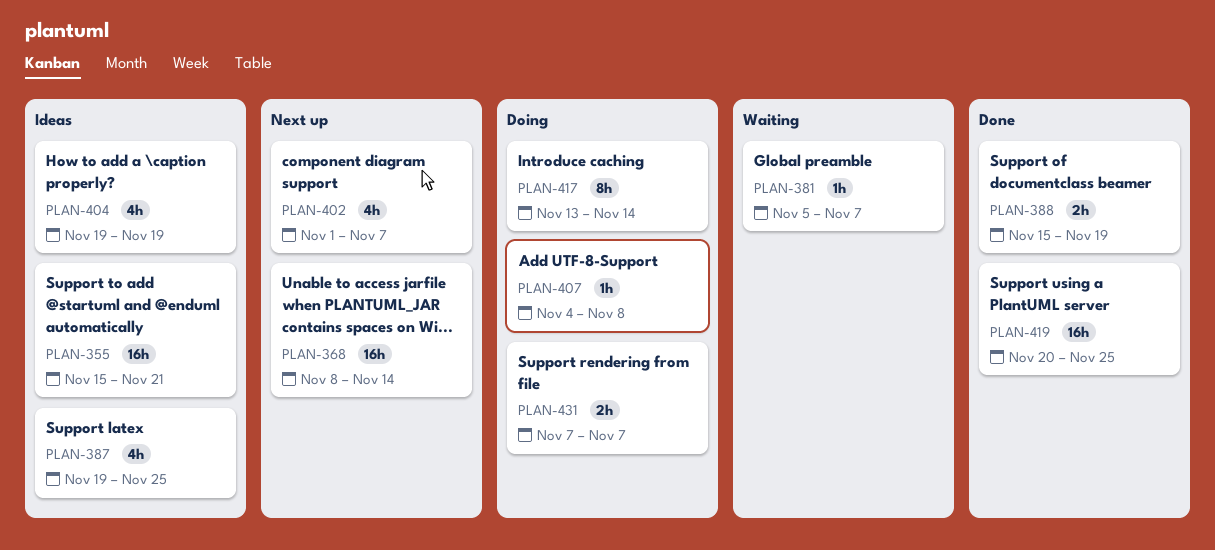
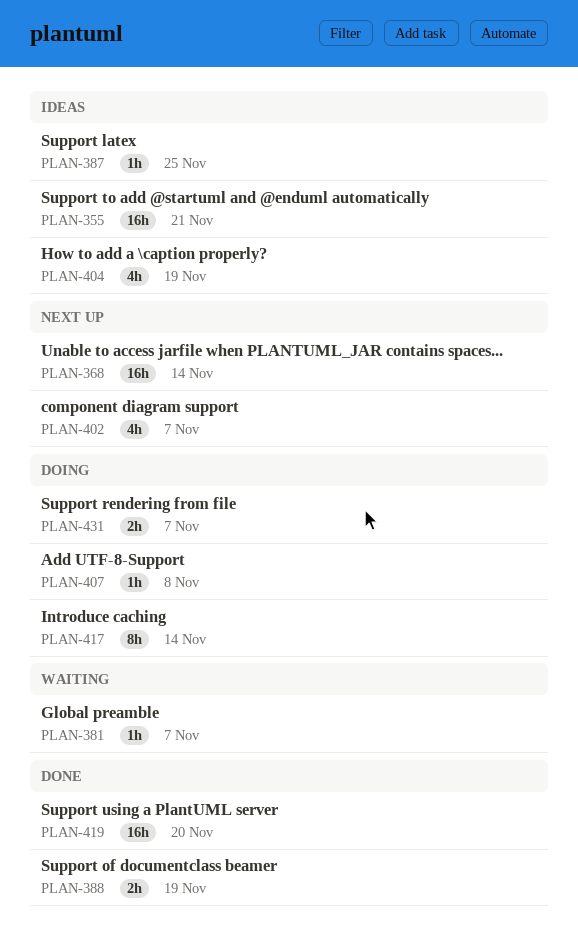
PLAN-387, estimate: 4h -> 1h
PLAN-419, due: Nov 25 -> Nov 20

